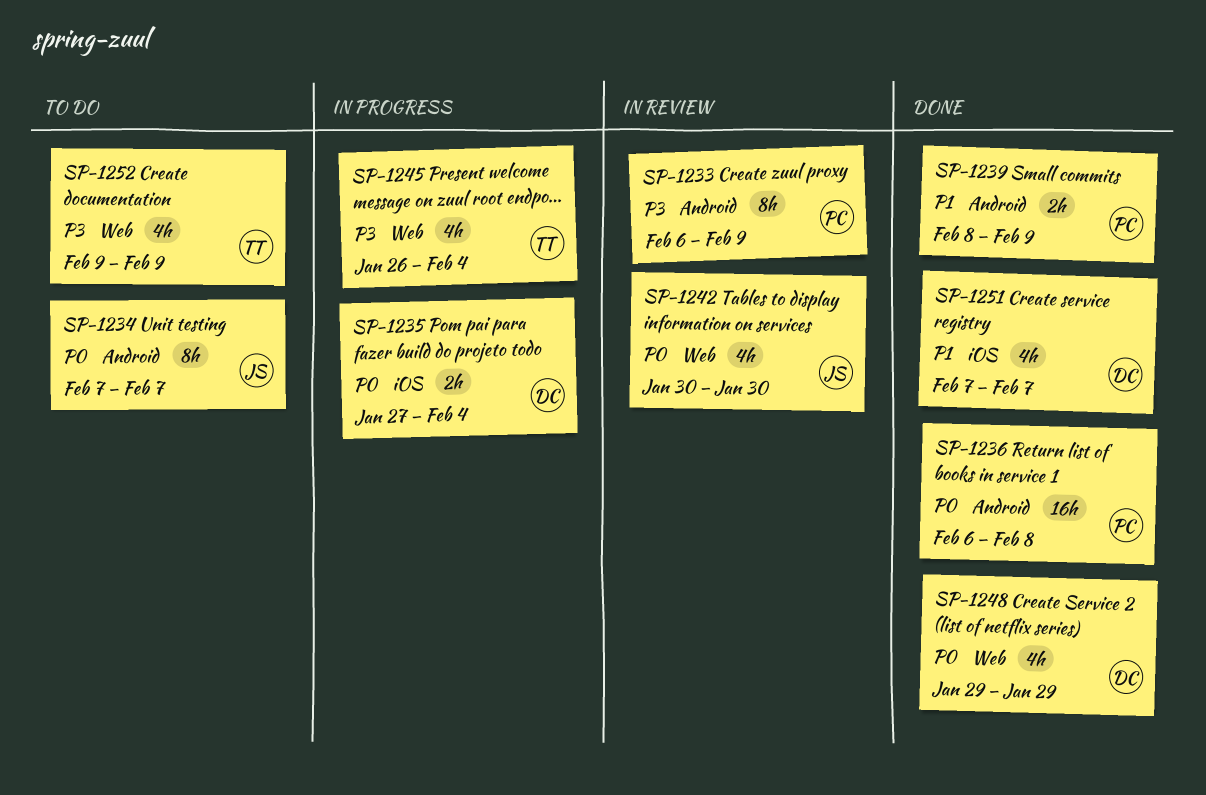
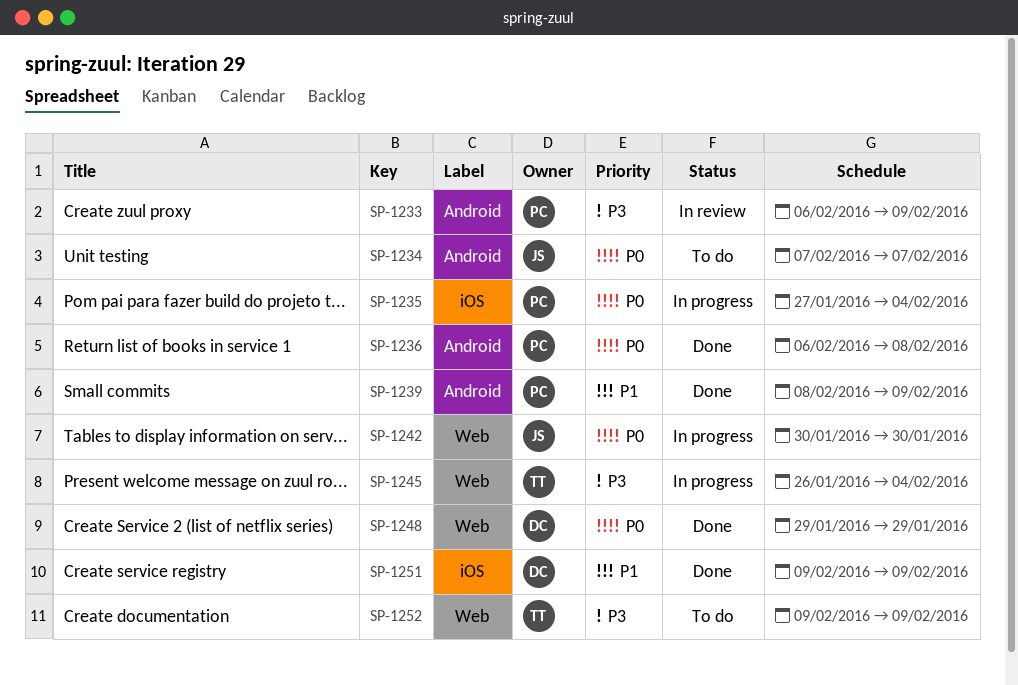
SP-1235, owner: DC -> PC
SP-1242, status: In review -> In progress
SP-1251, start: Feb 7 -> Feb 9
SP-1251, due: Feb 7 -> Feb 9

